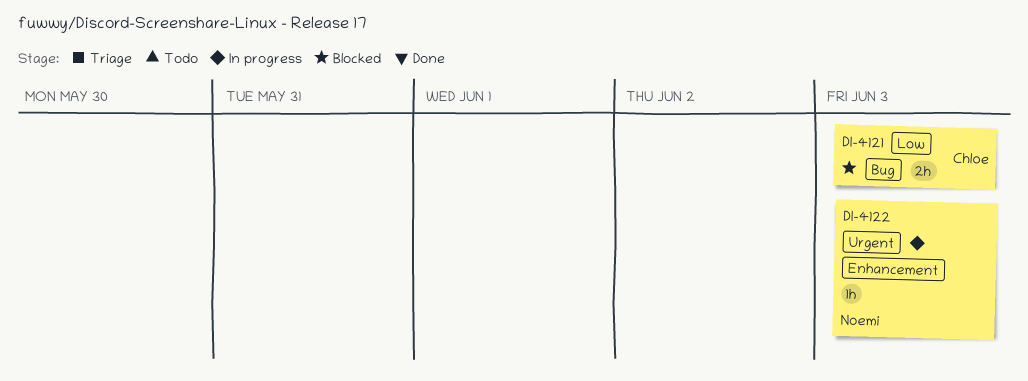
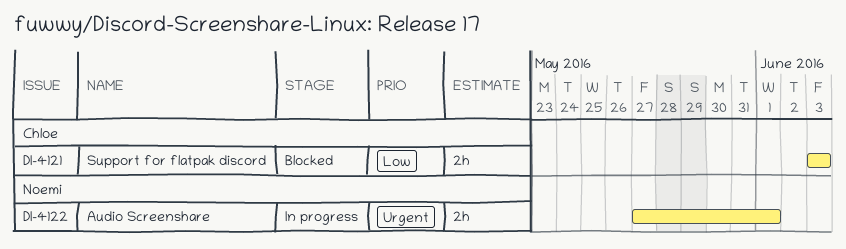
DI-4122, estimate: 1h -> 2h
DI-4122, due: Jun 3 -> Jun 1

